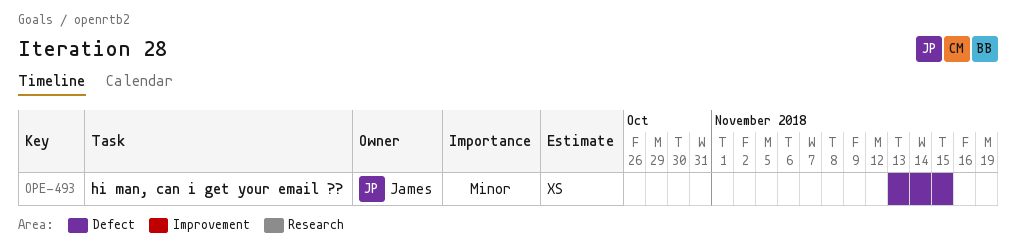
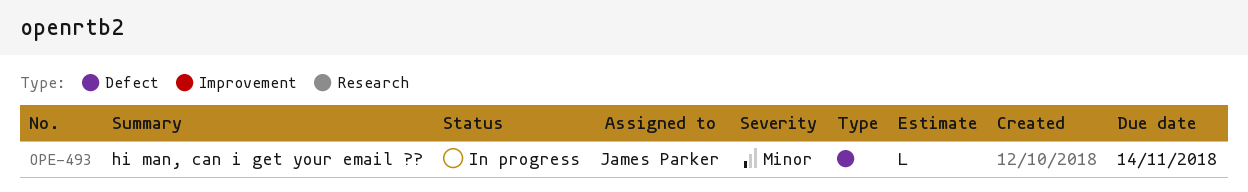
OPE-493, estimate: XS -> L
OPE-493, due: Nov 15 -> Nov 14

